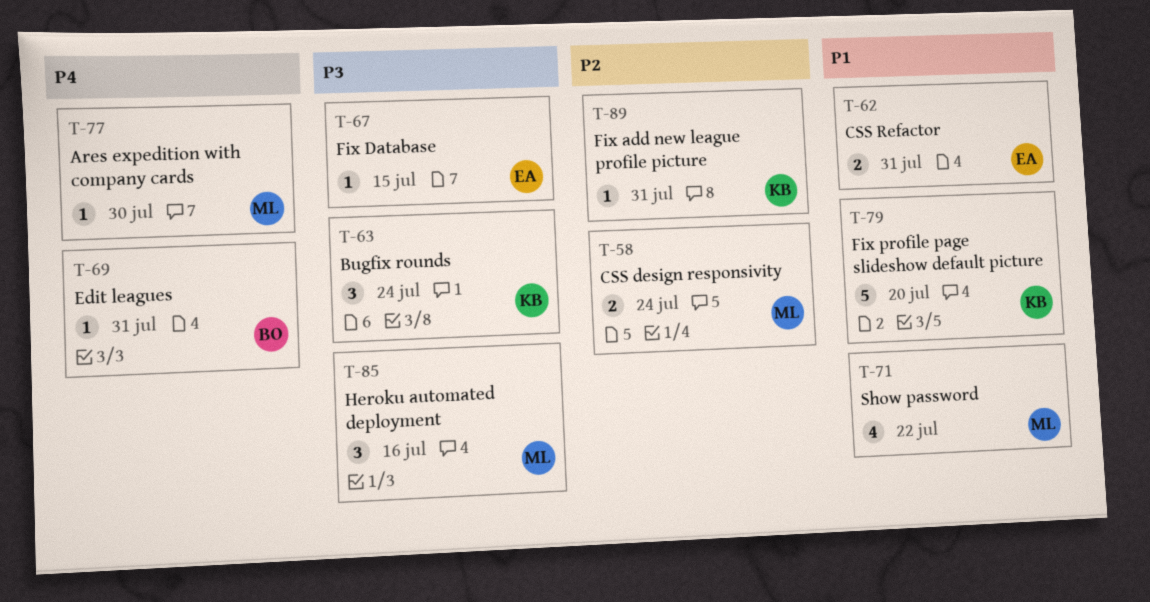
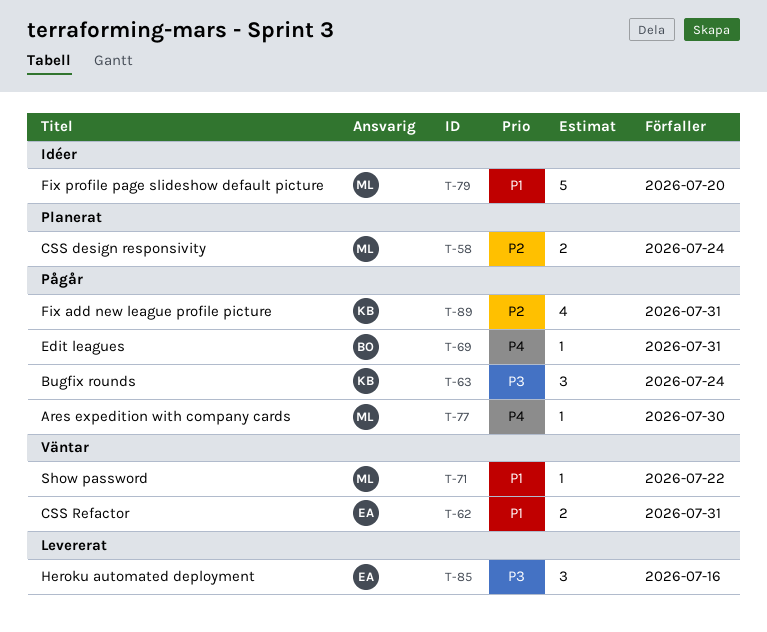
T-67: present -> none
T-71, estimate: 4 -> 1
T-79, owner: KB -> ML
T-85, owner: ML -> EA
T-89, estimate: 1 -> 4

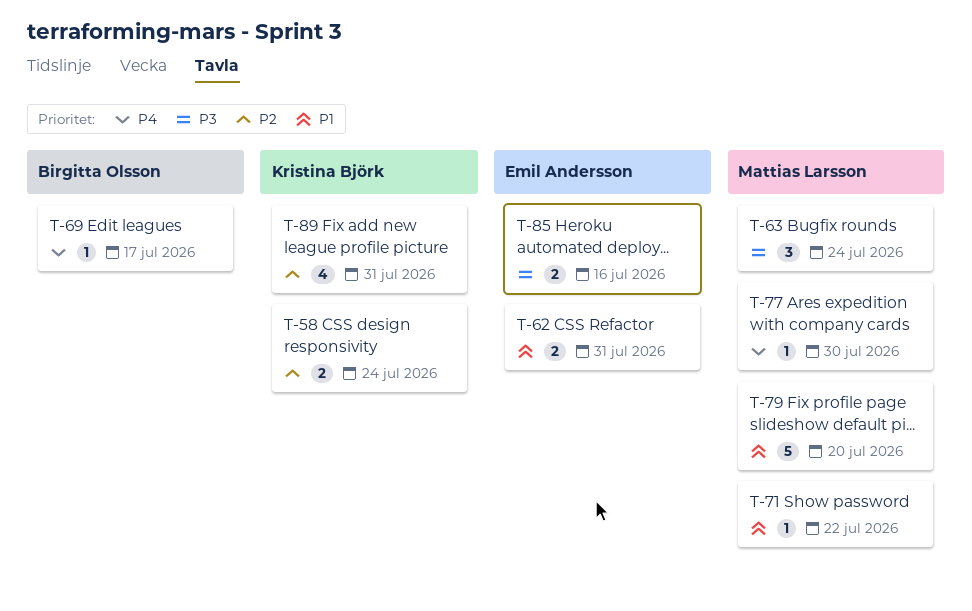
T-58, owner: Mattias Larsson -> Kristina Björk
T-63, owner: Kristina Björk -> Mattias Larsson
T-69, due: Jul 31 -> Jul 17
T-85, estimate: 3 -> 2

